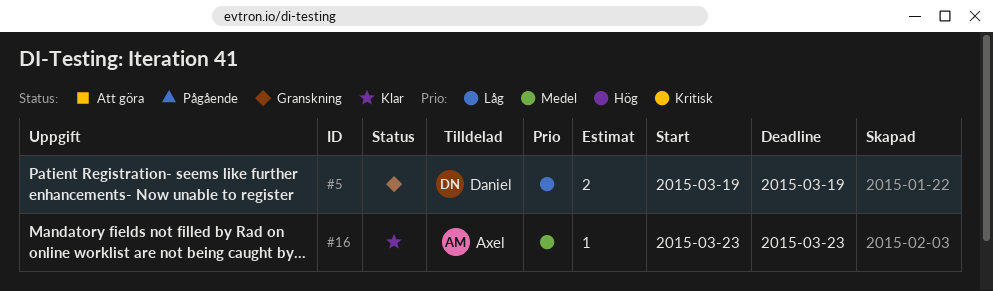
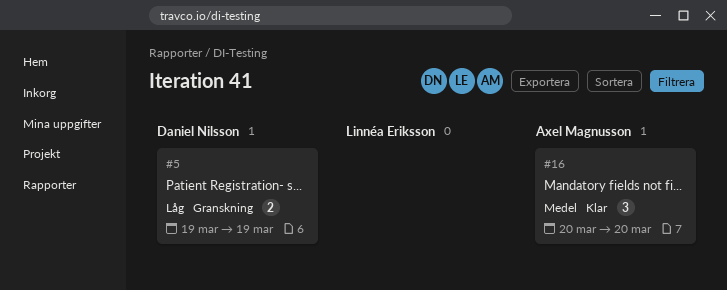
#16, estimate: 1 -> 3
#16, start: Mar 23 -> Mar 20
#16, due: Mar 23 -> Mar 20

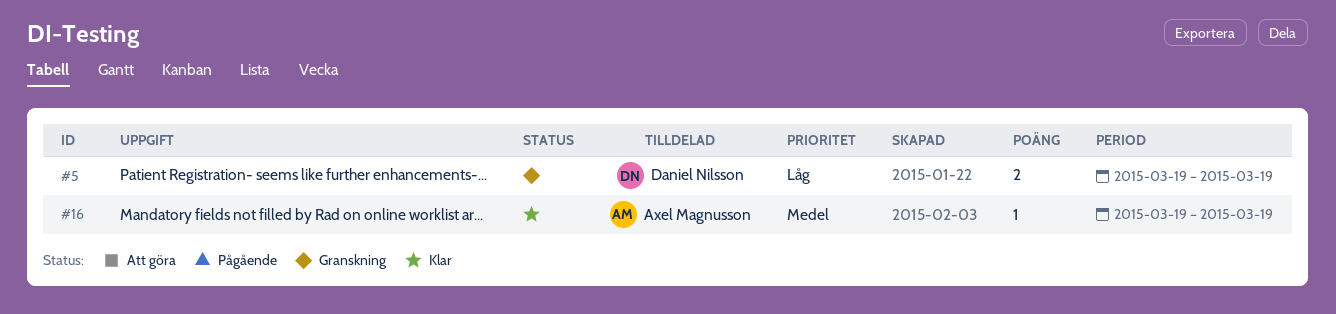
#16, estimate: 3 -> 1
#16, start: Mar 20 -> Mar 19
#16, due: Mar 20 -> Mar 19

